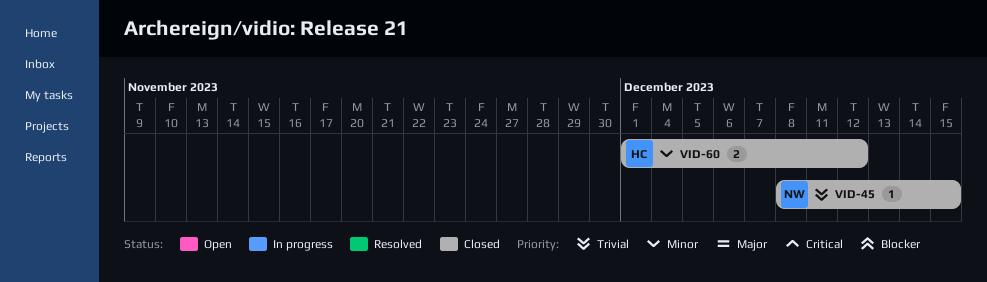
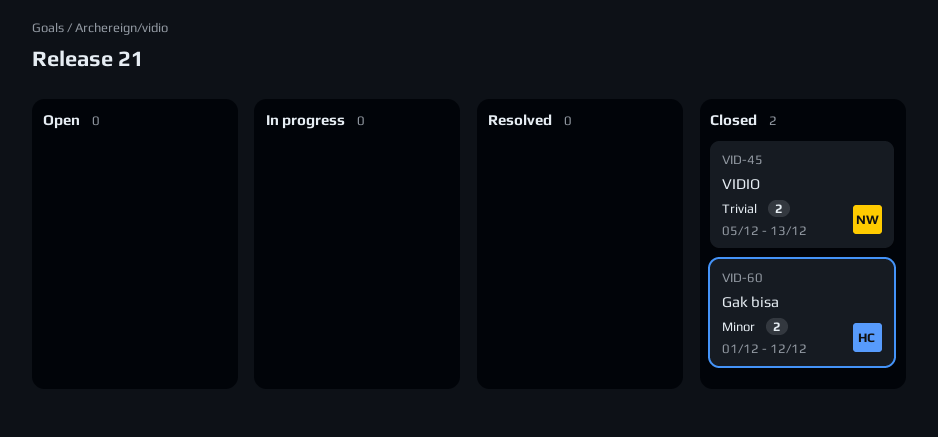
VID-45, estimate: 1 -> 2
VID-45, start: Dec 8 -> Dec 5
VID-45, due: Dec 15 -> Dec 13

